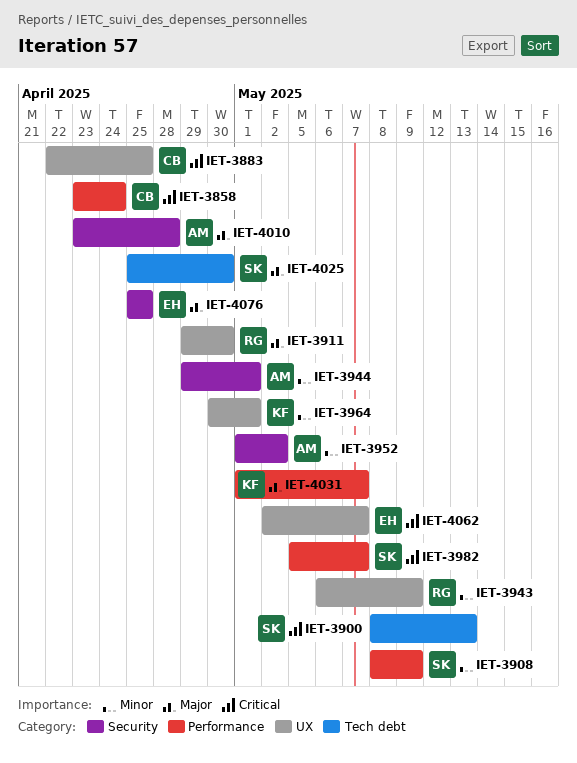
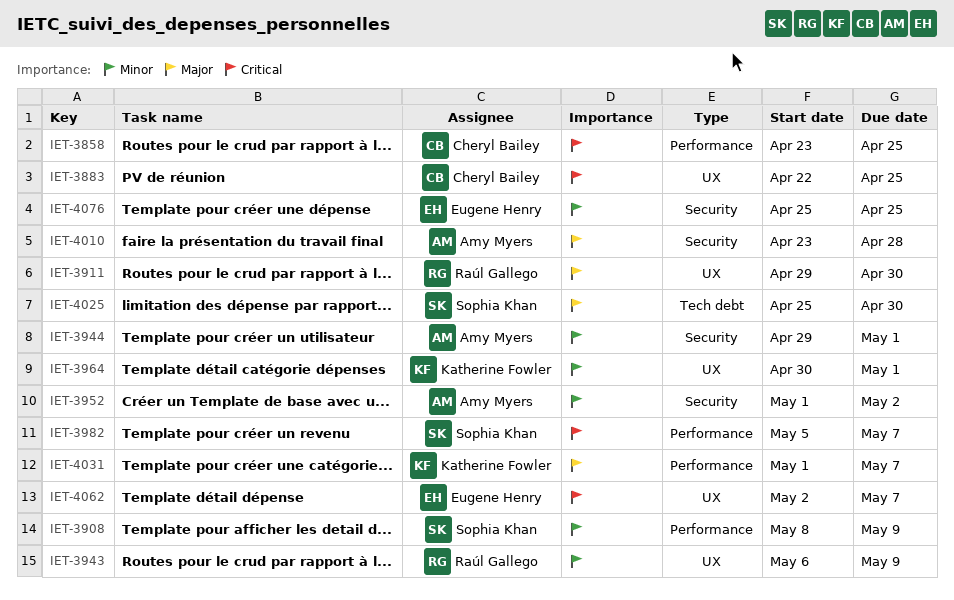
IET-3858, due: Apr 24 -> Apr 25
IET-3900: present -> none
IET-4076, priority: Major -> Minor

